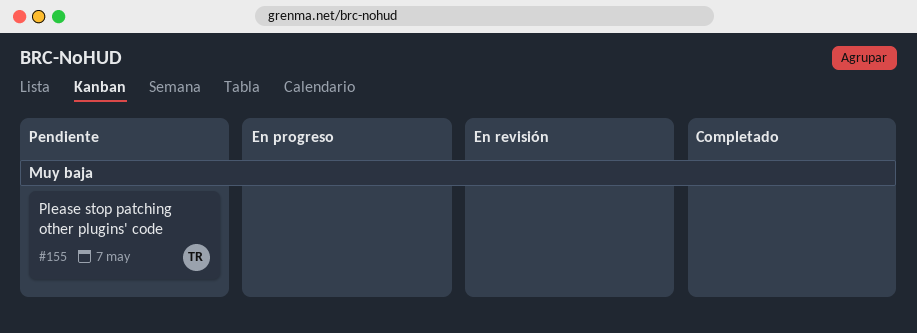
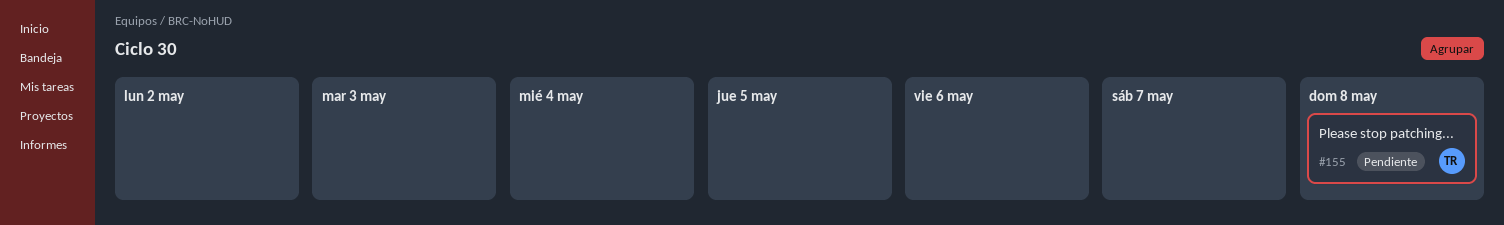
#155, due: May 7 -> May 8

